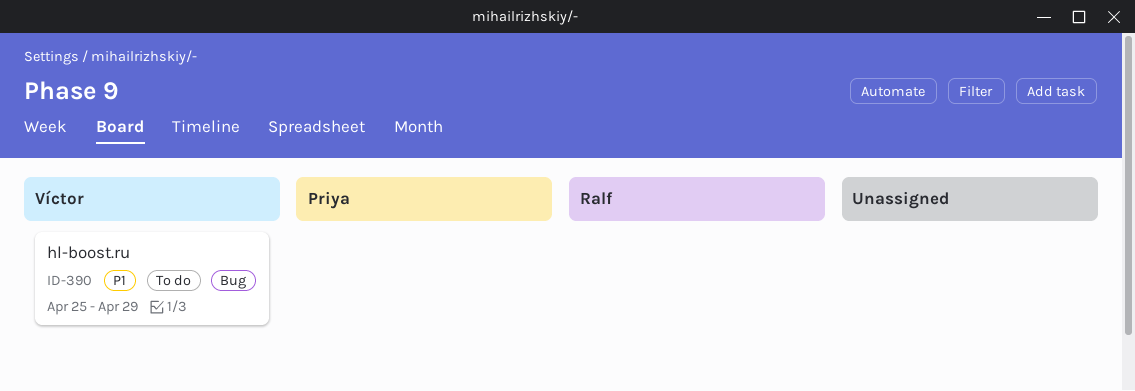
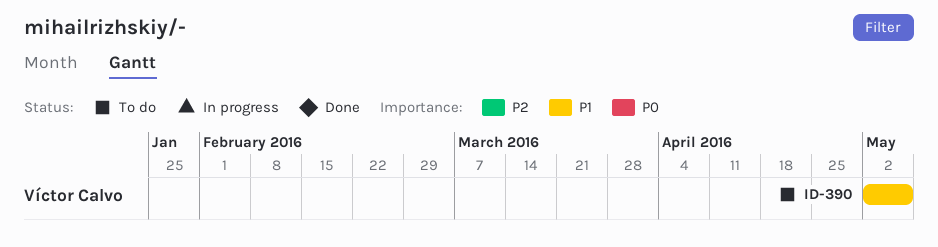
ID-390, start: Apr 25 -> May 2
ID-390, due: Apr 29 -> May 6

